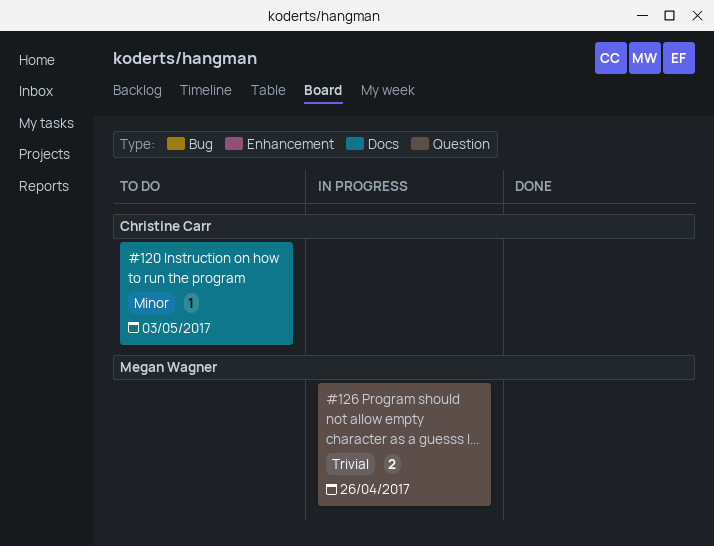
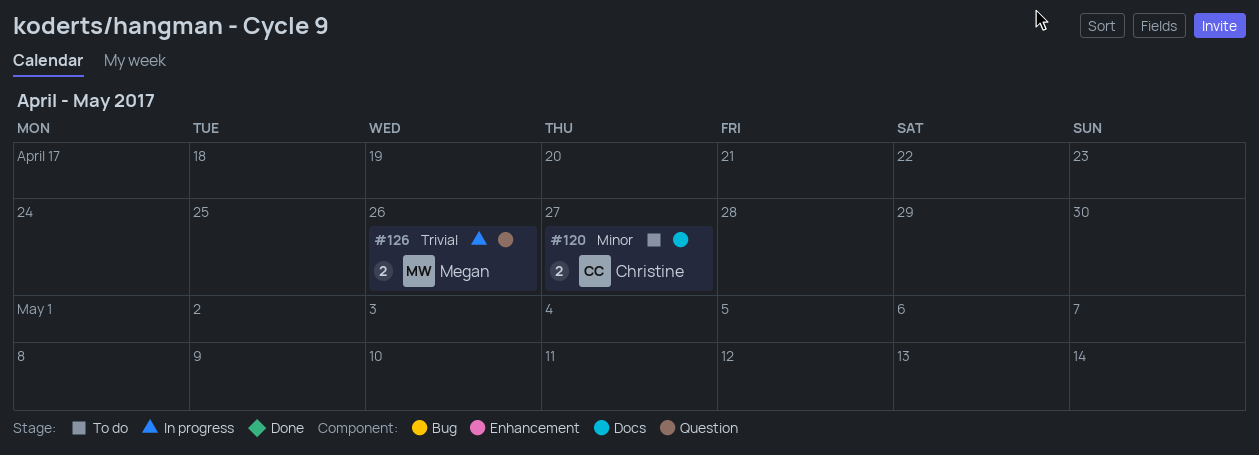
#120, estimate: 1 -> 2
#120, due: May 3 -> Apr 27

